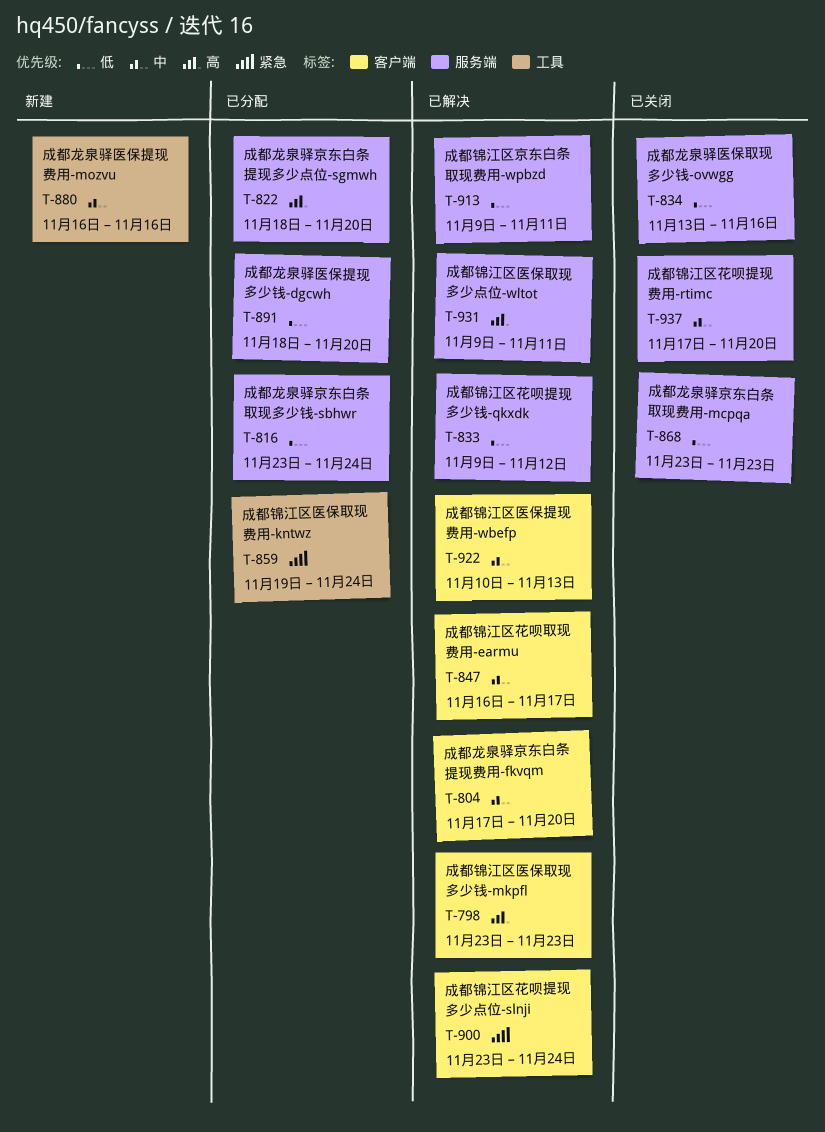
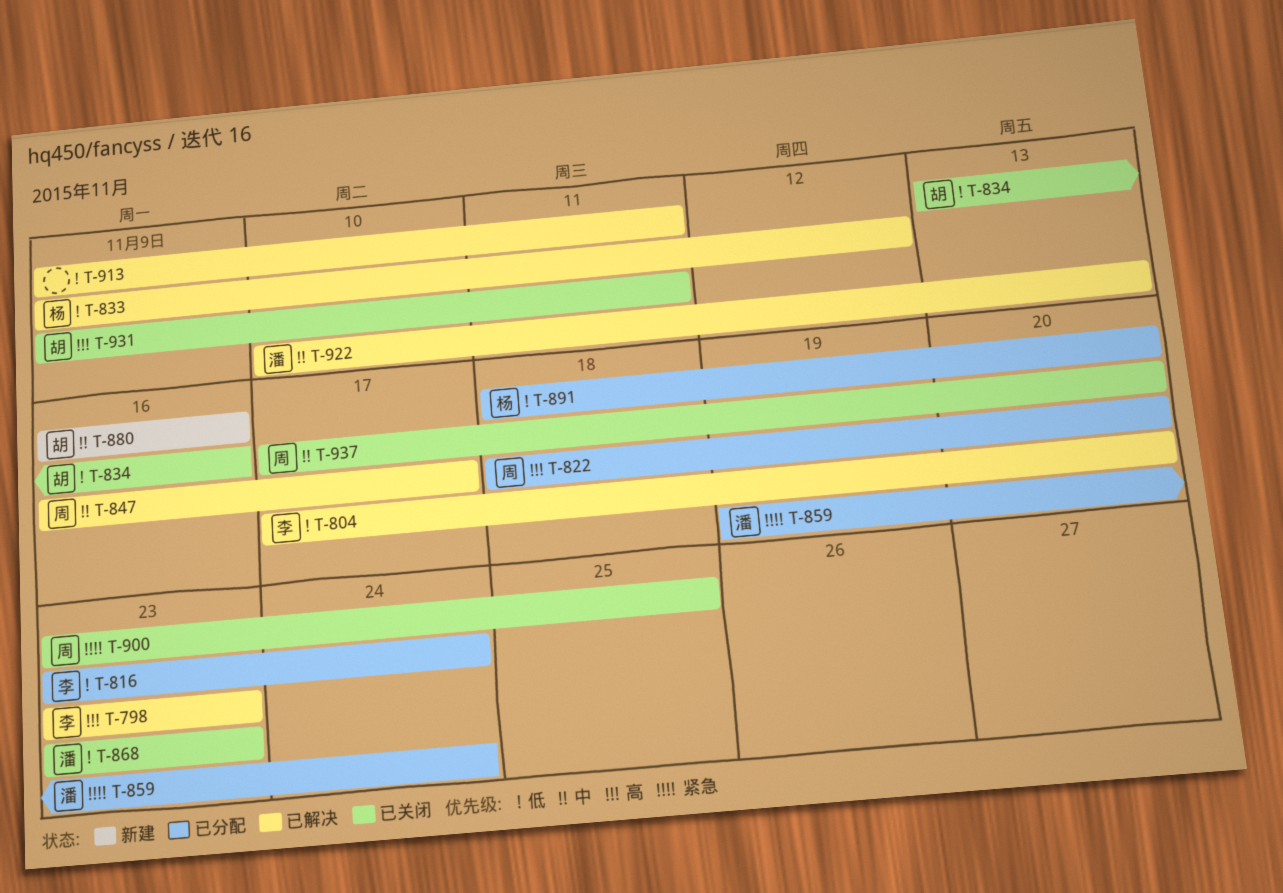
T-804, priority: 中 -> 低
T-900, status: 已解决 -> 已关闭
T-900, due: Nov 24 -> Nov 25
T-931, status: 已解决 -> 已关闭

